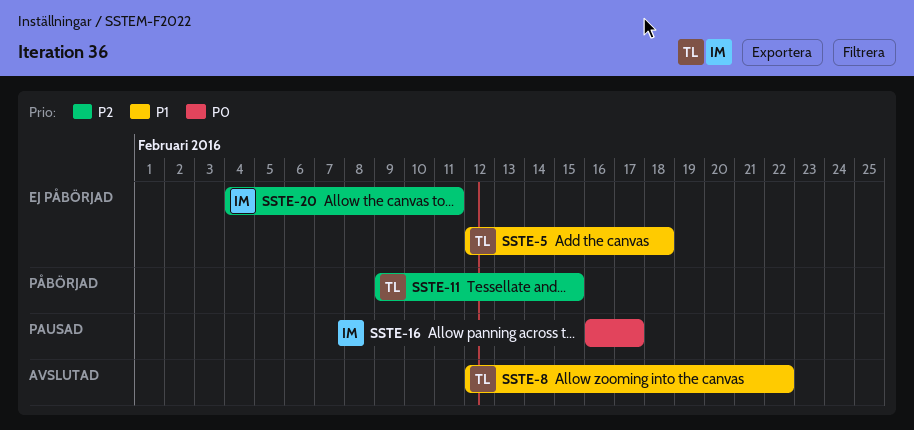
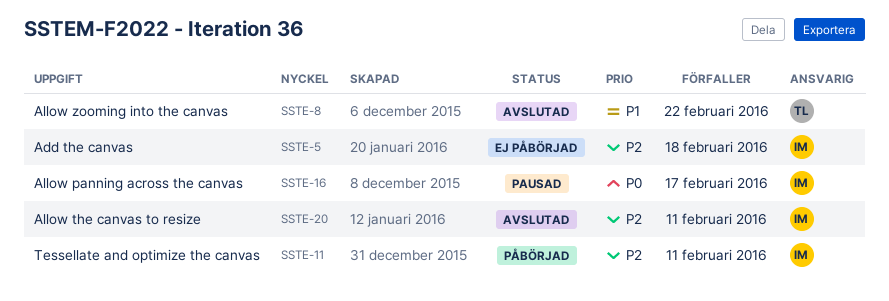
SSTE-5, owner: TL -> IM
SSTE-5, priority: P1 -> P2
SSTE-11, owner: TL -> IM
SSTE-11, due: Feb 15 -> Feb 11
SSTE-20, status: Ej påbörjad -> Avslutad

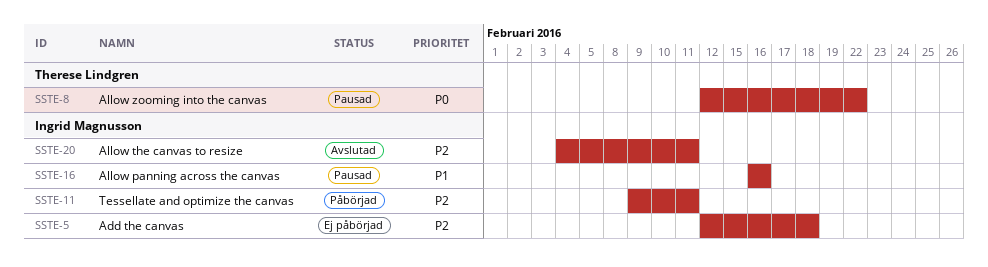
SSTE-8, status: Avslutad -> Pausad
SSTE-8, priority: P1 -> P0
SSTE-16, priority: P0 -> P1
SSTE-16, due: Feb 17 -> Feb 16

